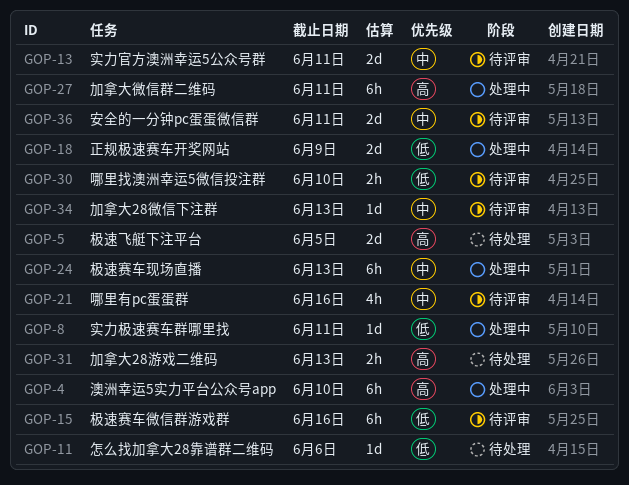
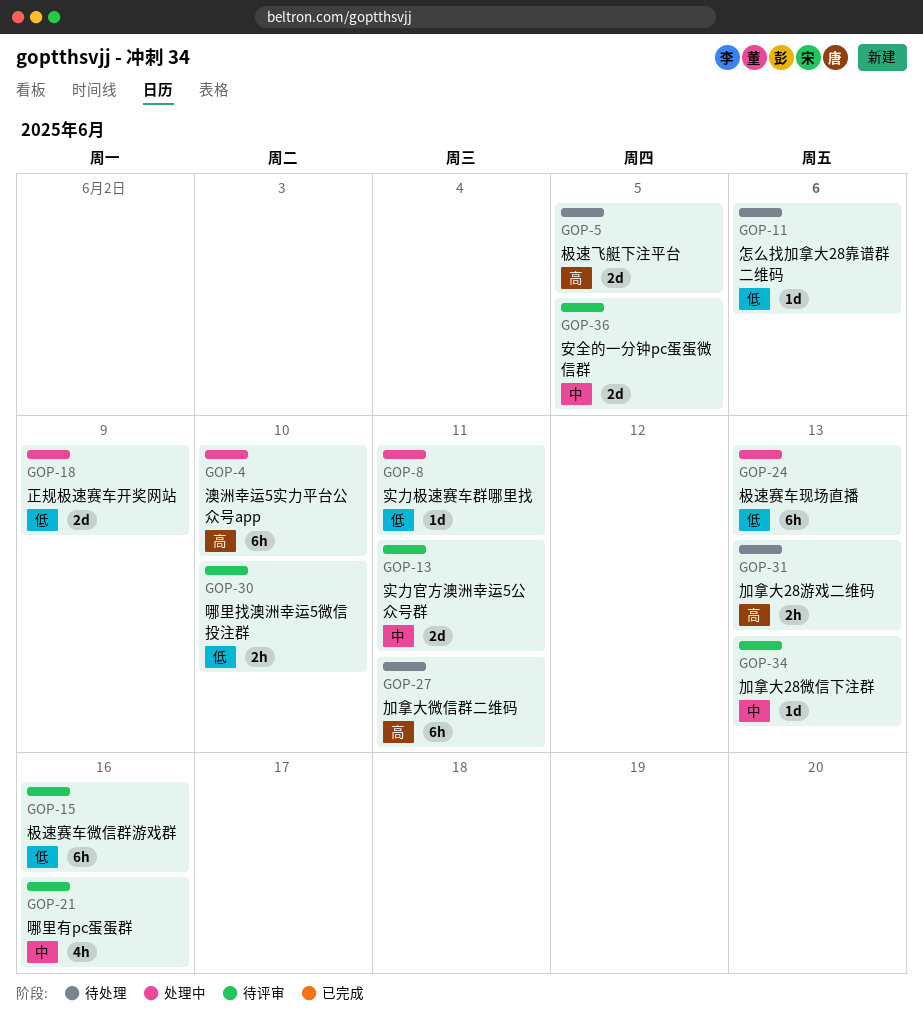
GOP-24, priority: 中 -> 低
GOP-27, status: 处理中 -> 待处理
GOP-36, due: Jun 11 -> Jun 5

